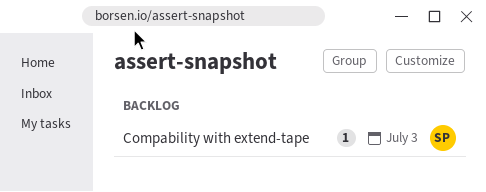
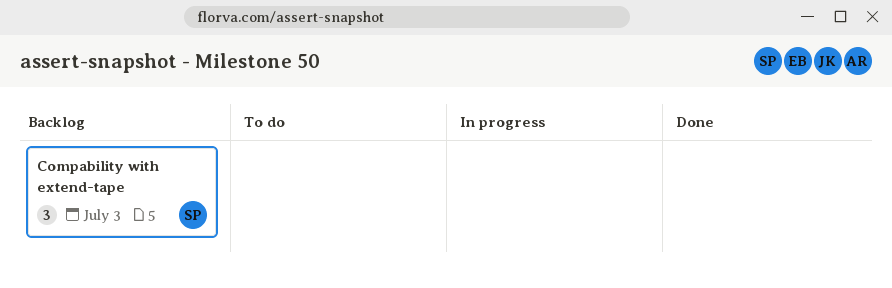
Compability with extend-tape, estimate: 1 -> 3

